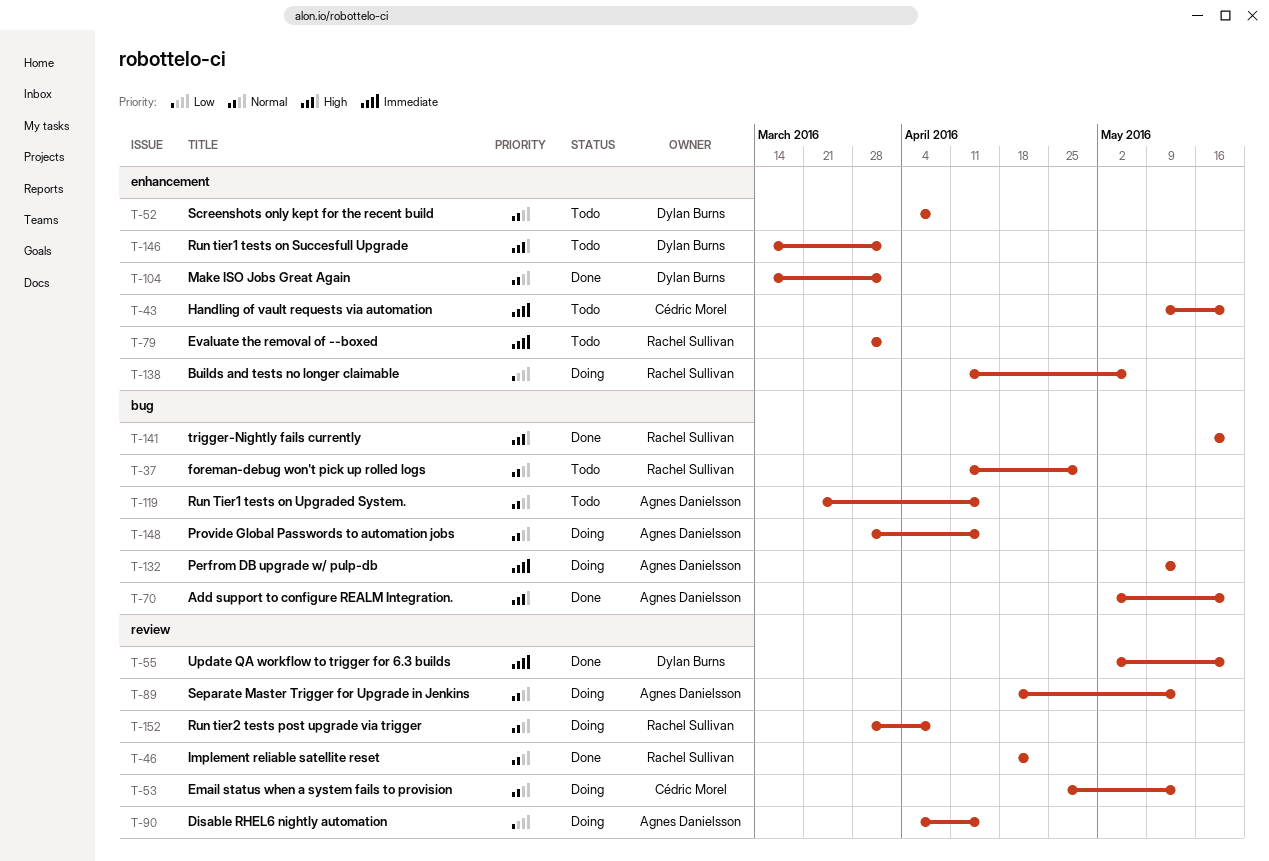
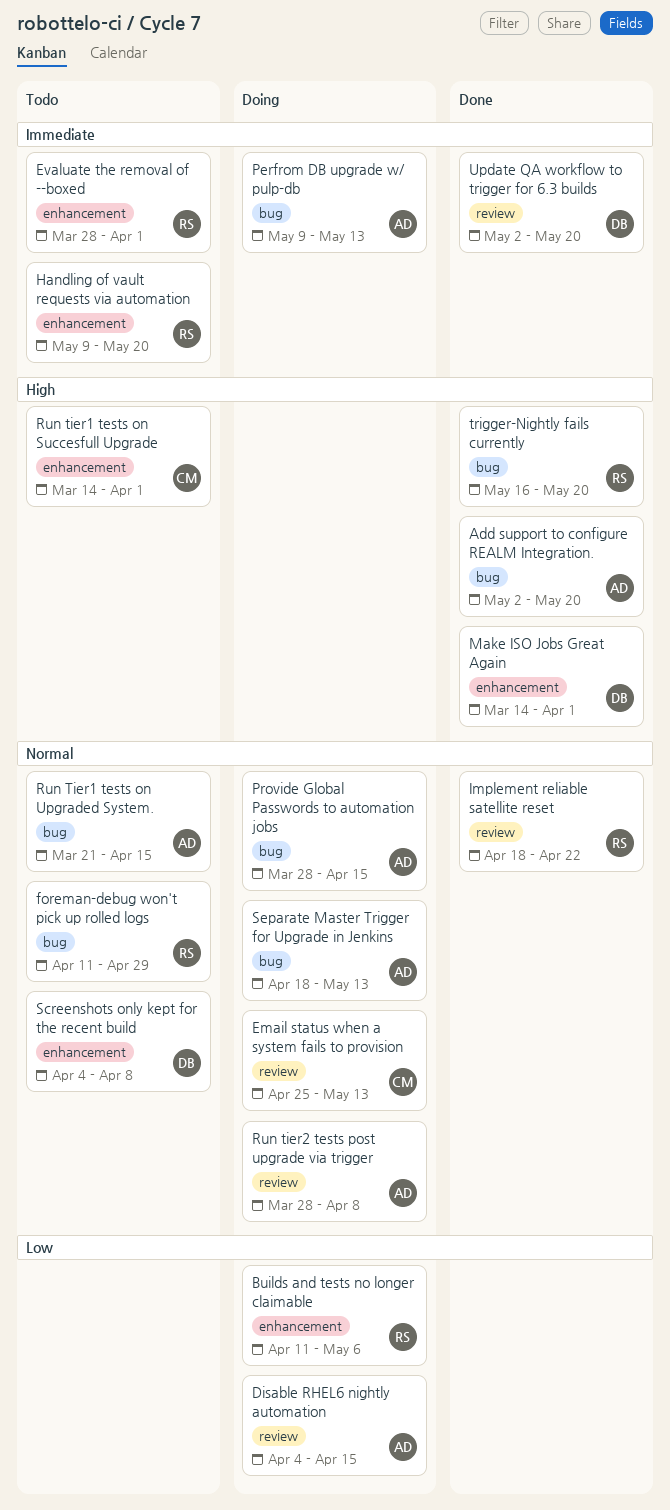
Handling of vault requests via automation, owner: Cédric Morel -> Rachel Sullivan
Make ISO Jobs Great Again, priority: Normal -> High
Run tier1 tests on Succesfull Upgrade, owner: Dylan Burns -> Cédric Morel
Run tier2 tests post upgrade via trigger, owner: Rachel Sullivan -> Agnes Danielsson
Separate Master Trigger for Upgrade in Jenkins, label: review -> bug

